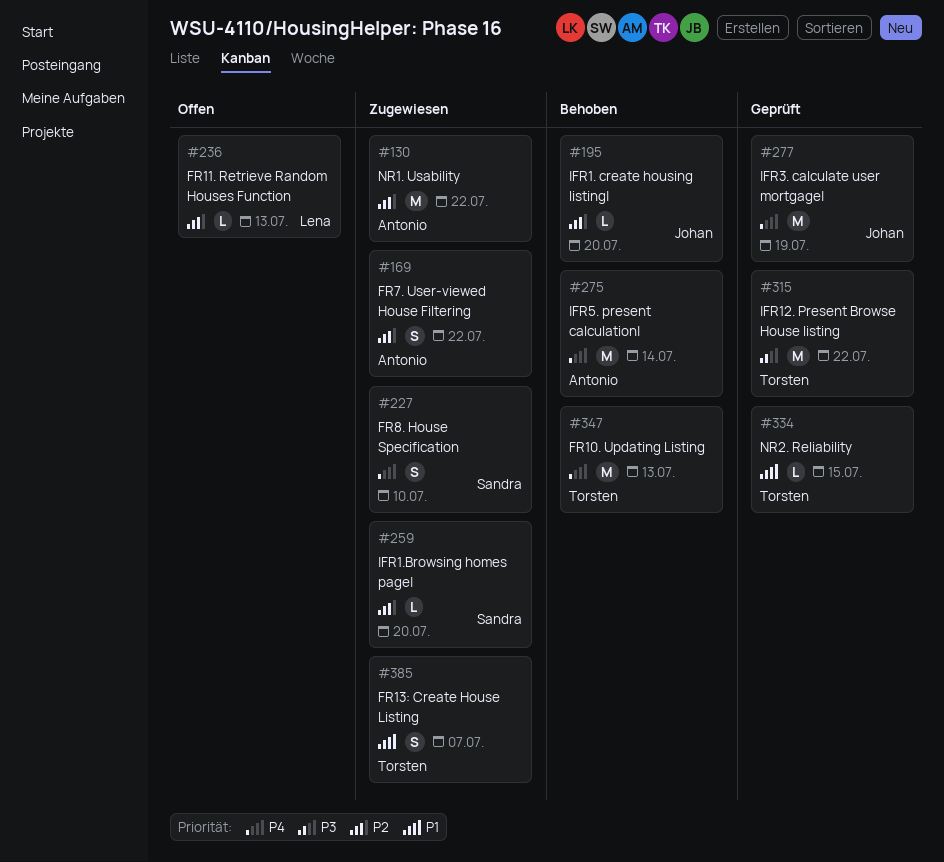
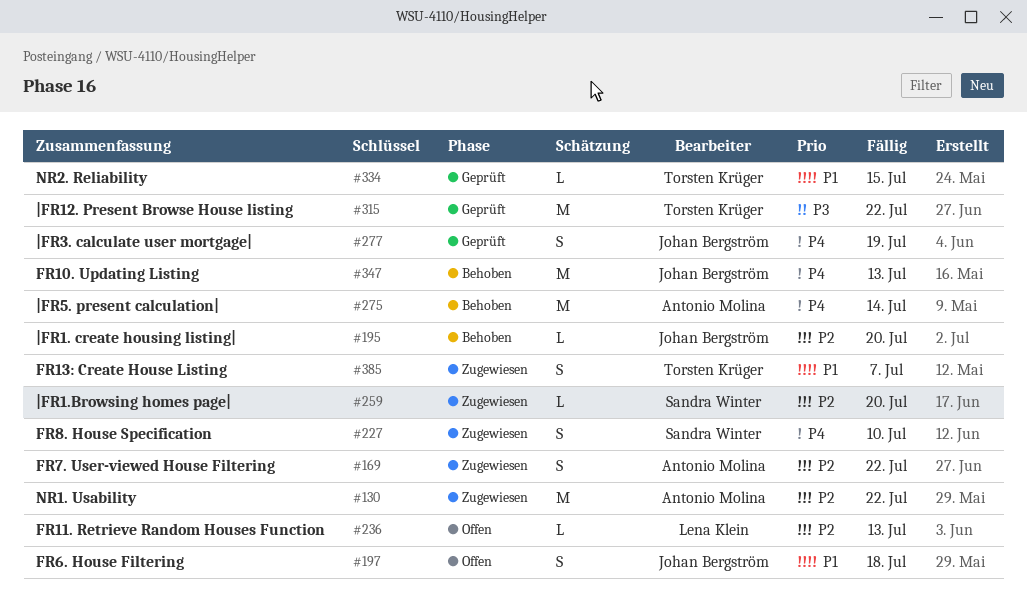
#197: none -> present
#277, estimate: M -> S
#347, owner: Torsten Krüger -> Johan Bergström

